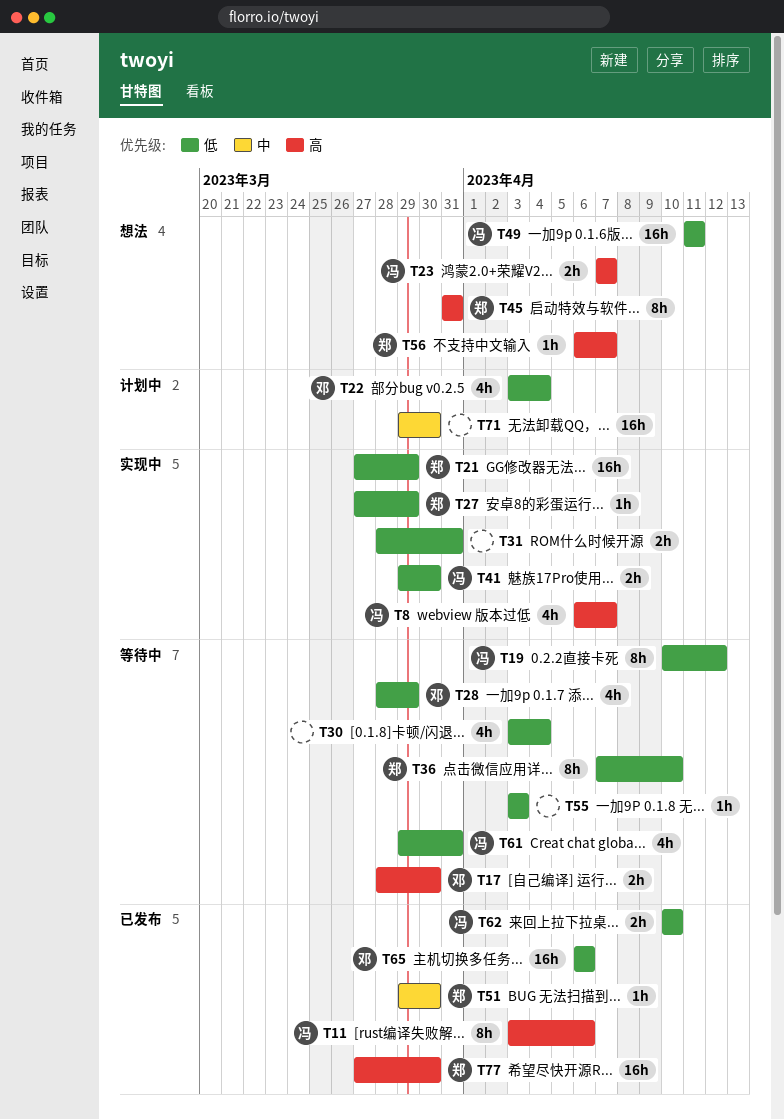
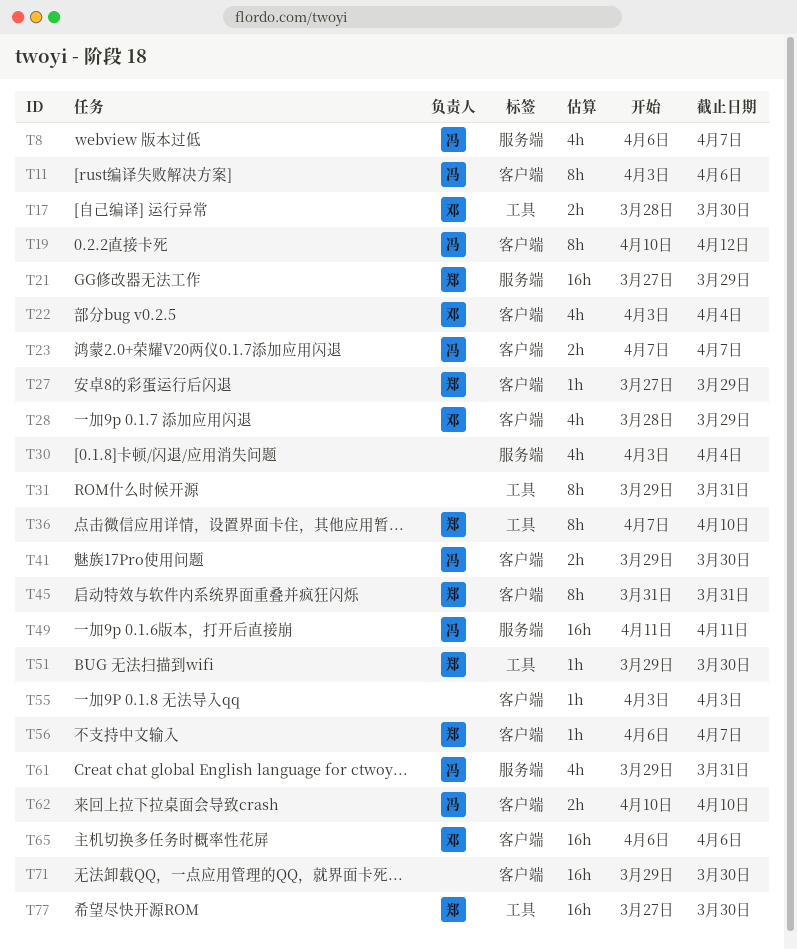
T31, estimate: 2h -> 8h
T31, start: Mar 28 -> Mar 29

